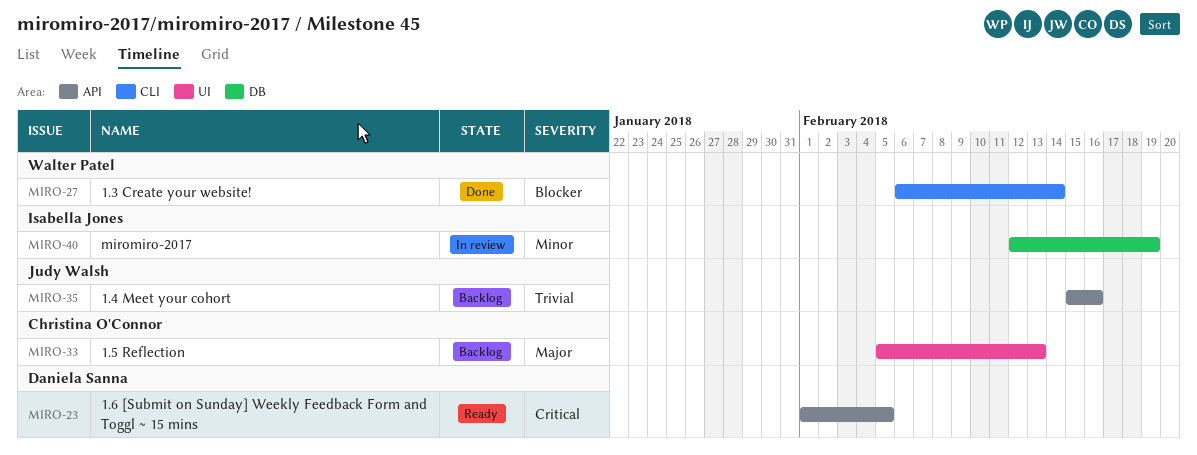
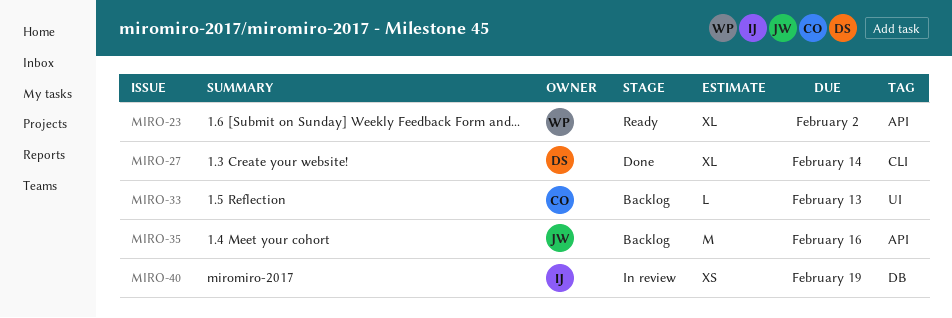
MIRO-23, owner: Daniela Sanna -> Walter Patel
MIRO-23, due: Feb 5 -> Feb 2
MIRO-27, owner: Walter Patel -> Daniela Sanna

